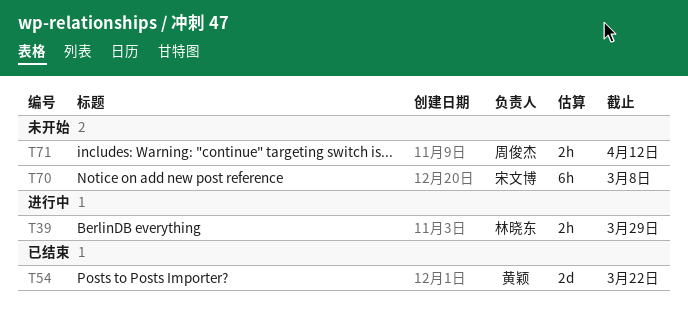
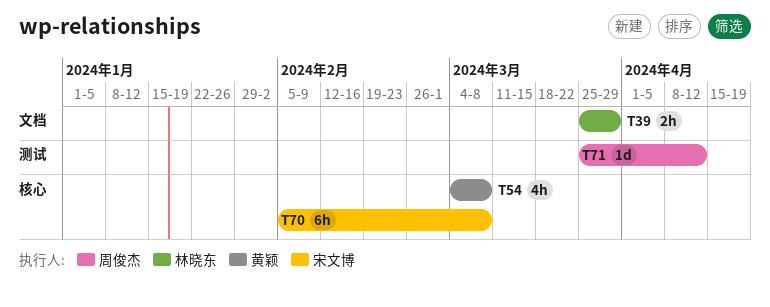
T54, estimate: 2d -> 4h
T54, due: Mar 22 -> Mar 8
T71, estimate: 2h -> 1d

